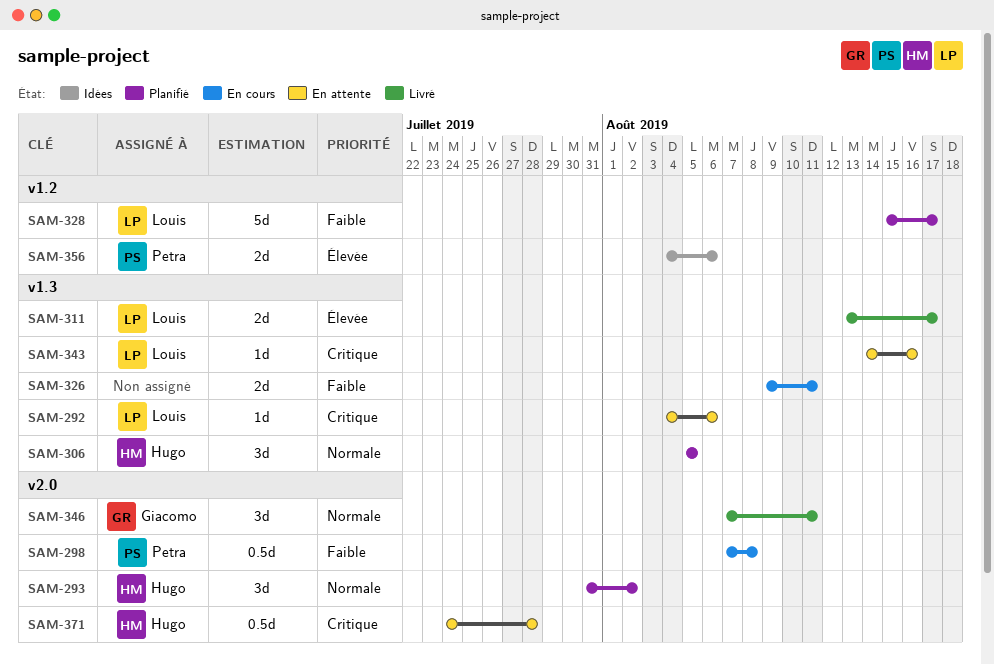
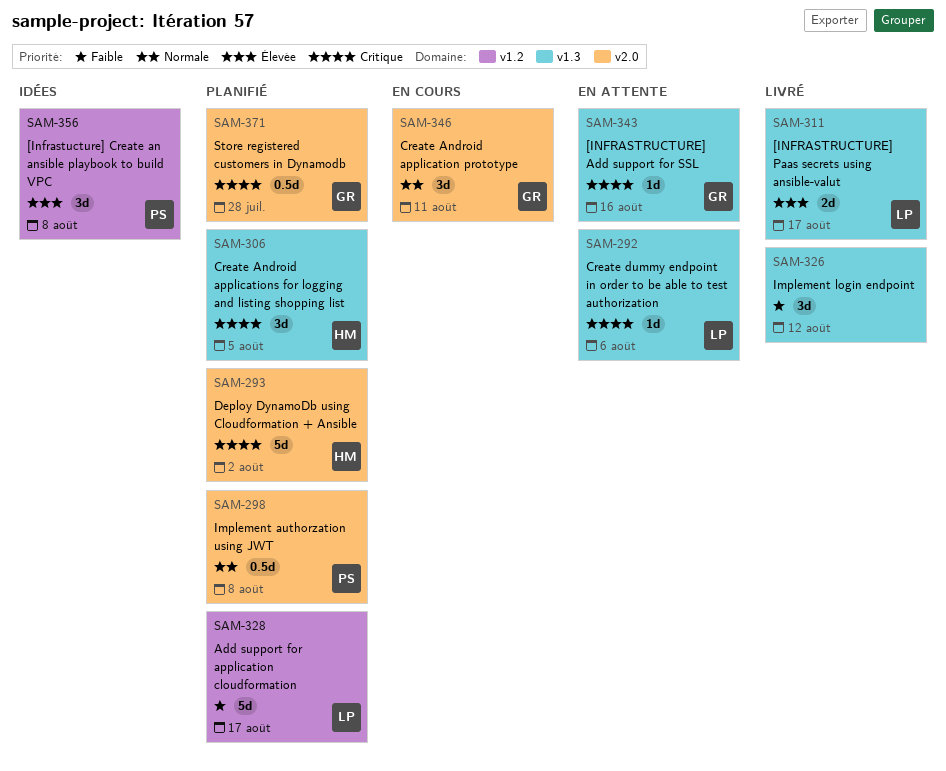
SAM-293, priority: Normale -> Critique
SAM-293, estimate: 3d -> 5d
SAM-298, status: En cours -> Planifié
SAM-298, priority: Faible -> Normale
SAM-306, priority: Normale -> Critique
SAM-326, status: En cours -> Livré
SAM-326, estimate: 2d -> 3d
SAM-326, due: Aug 11 -> Aug 12
SAM-343, owner: Louis -> Giacomo
SAM-346, status: Livré -> En cours
SAM-356, estimate: 2d -> 3d
SAM-356, due: Aug 6 -> Aug 8
SAM-371, status: En attente -> Planifié
SAM-371, owner: Hugo -> Giacomo

